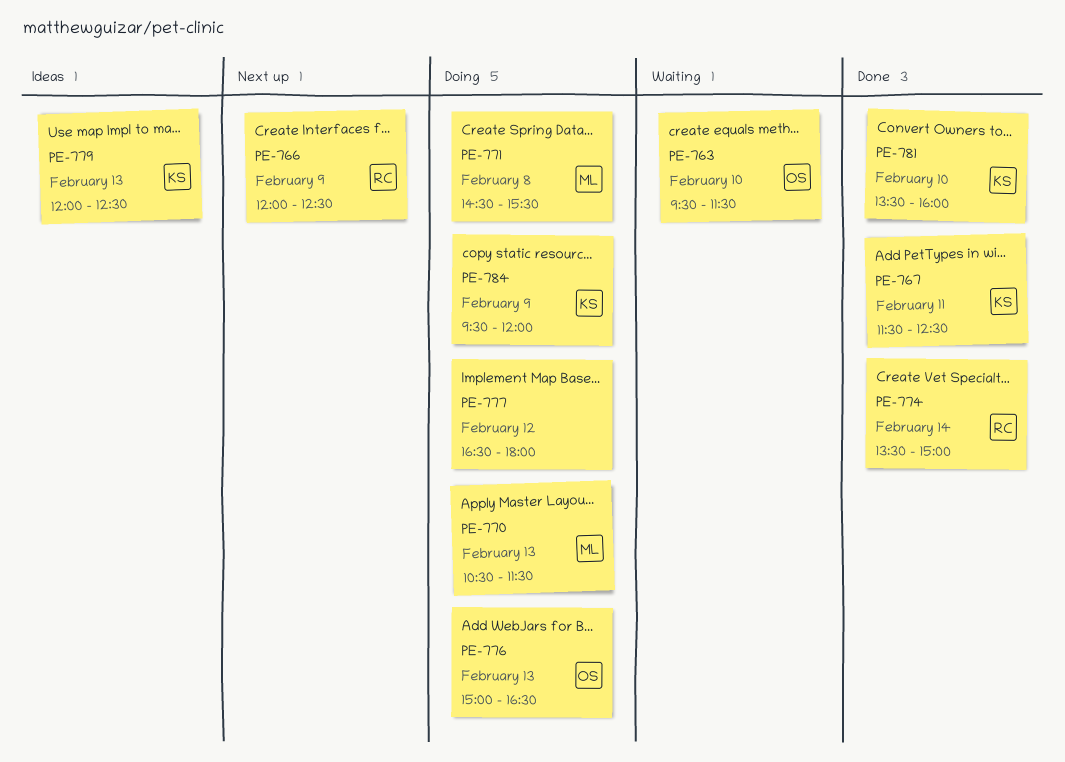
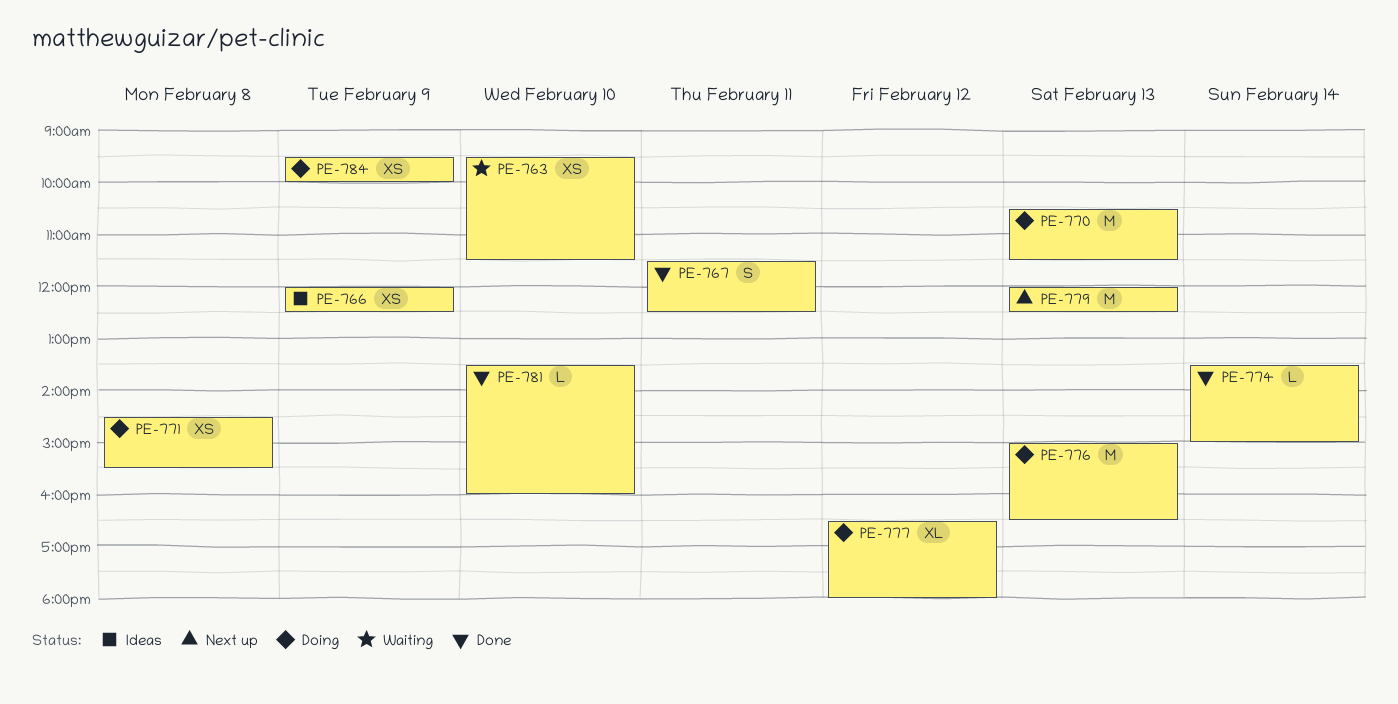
PE-766, status: Next up -> Ideas
PE-779, status: Ideas -> Next up
PE-784, ends: 12:00 -> 10:00

